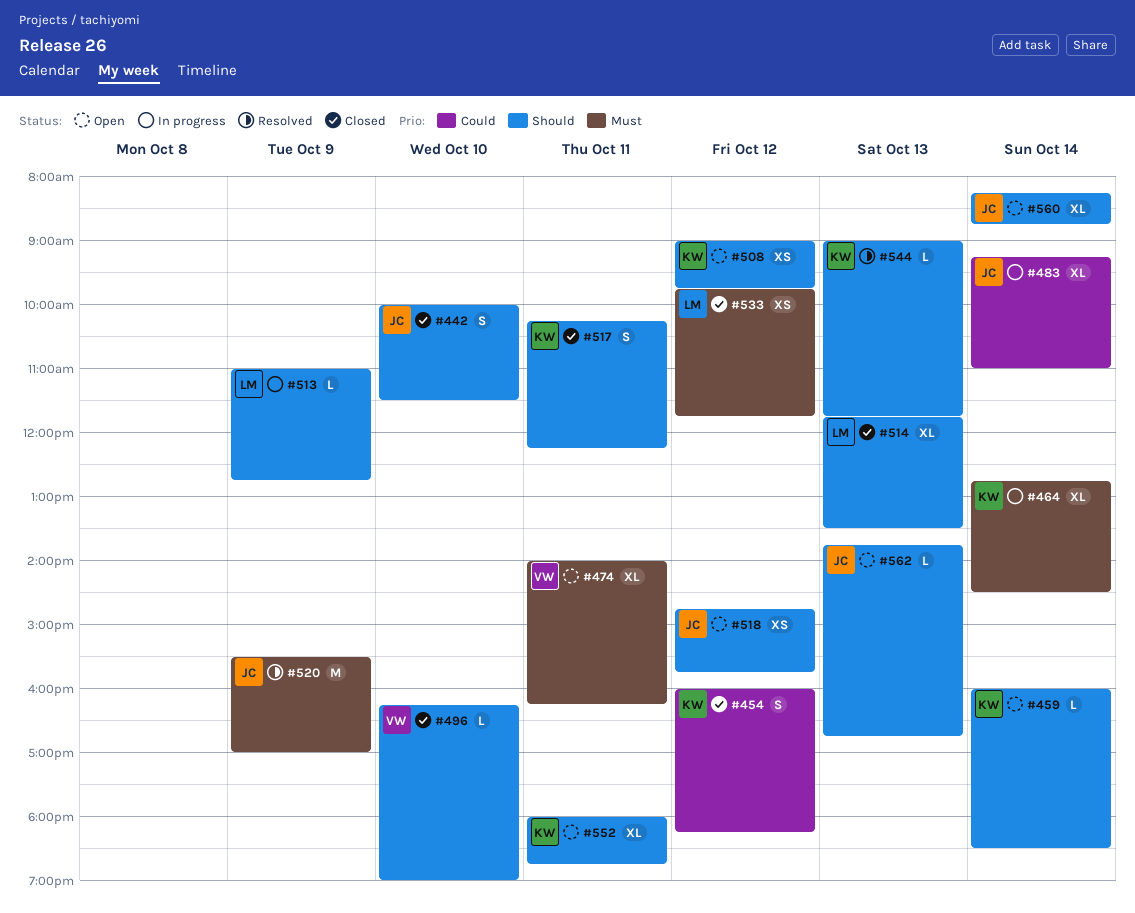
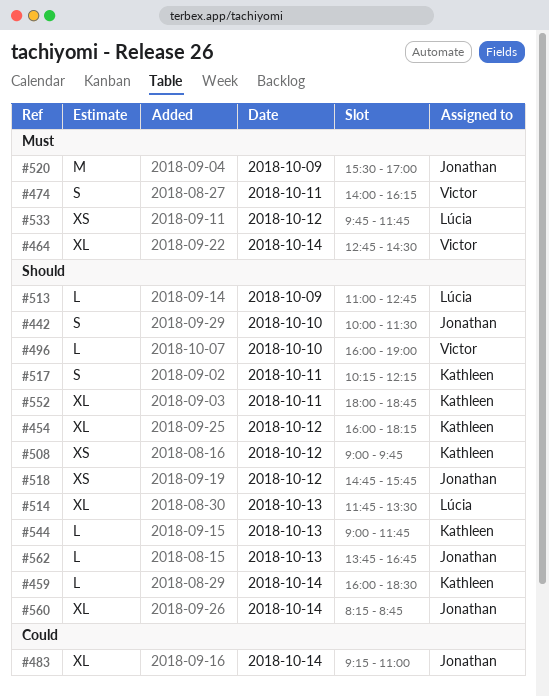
#454, priority: Could -> Should
#454, estimate: S -> XL
#464, owner: Kathleen -> Victor
#474, estimate: XL -> S
#496, begins: 16:15 -> 16:00

